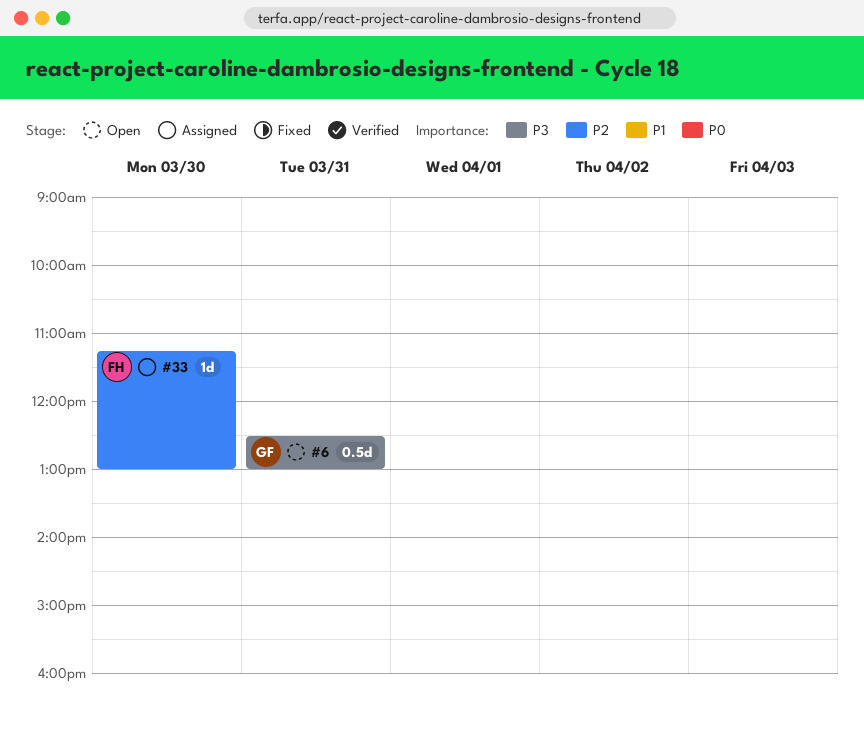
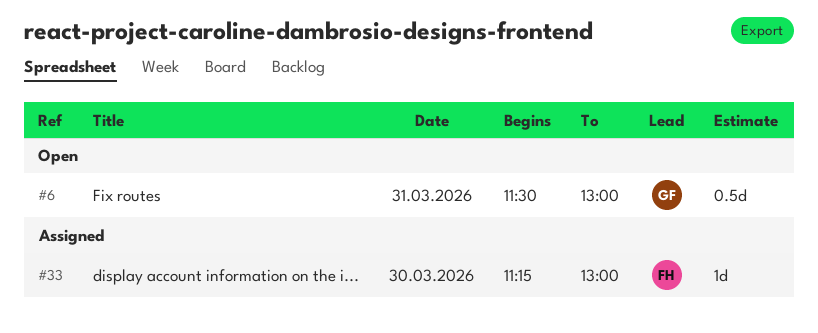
#6, begins: 12:30 -> 11:30

